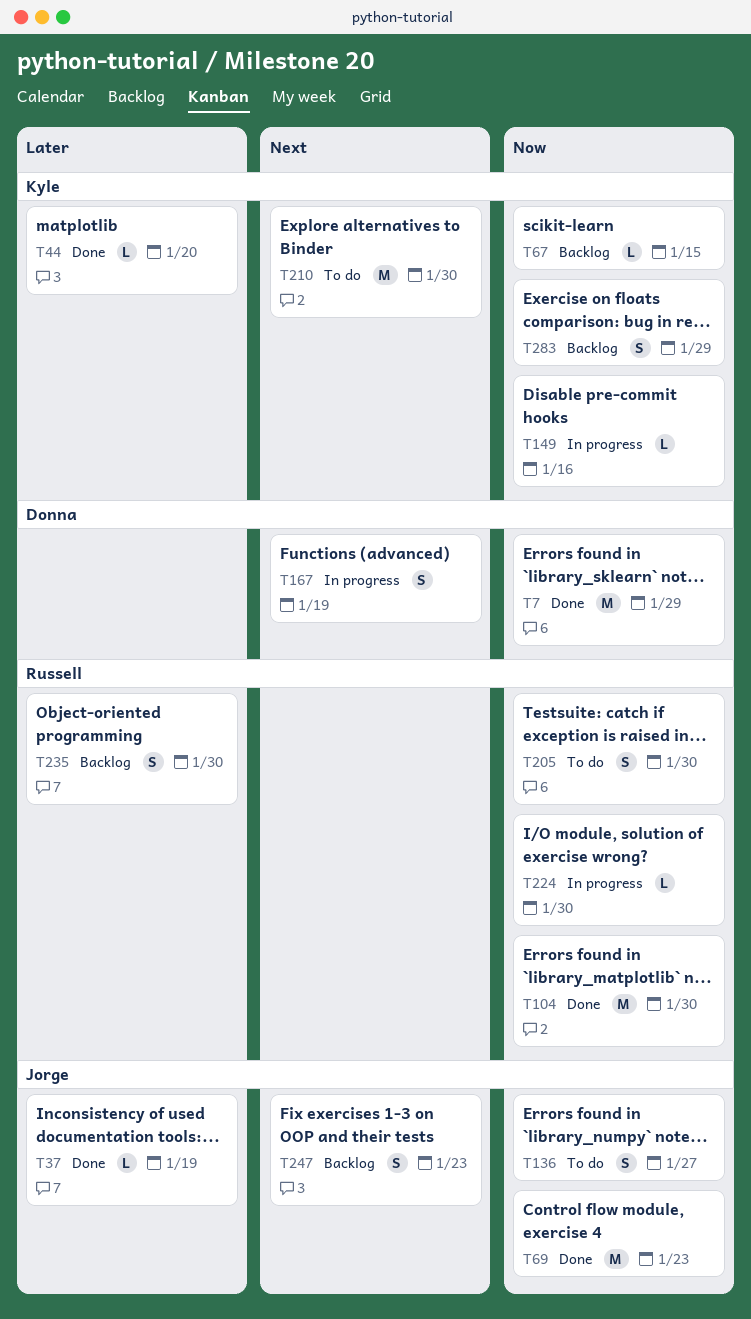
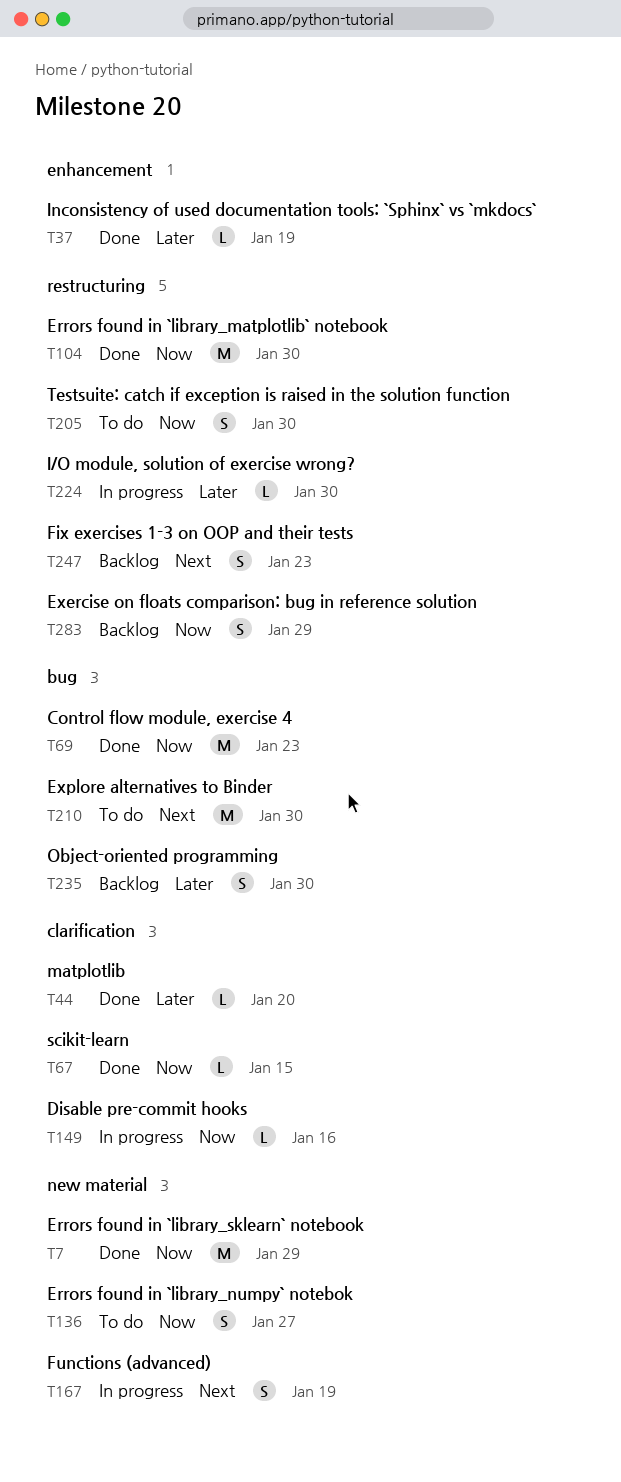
T67, status: Backlog -> Done
T224, priority: Now -> Later

